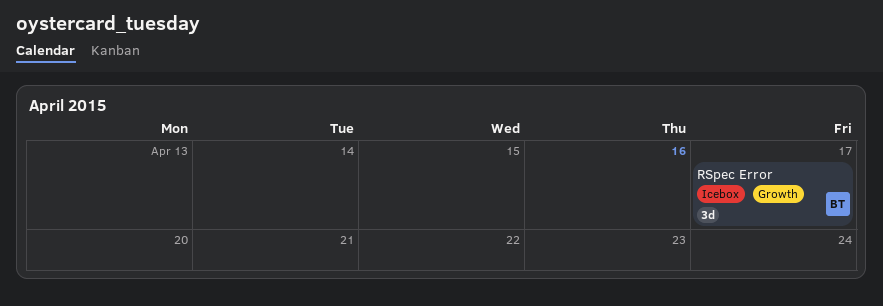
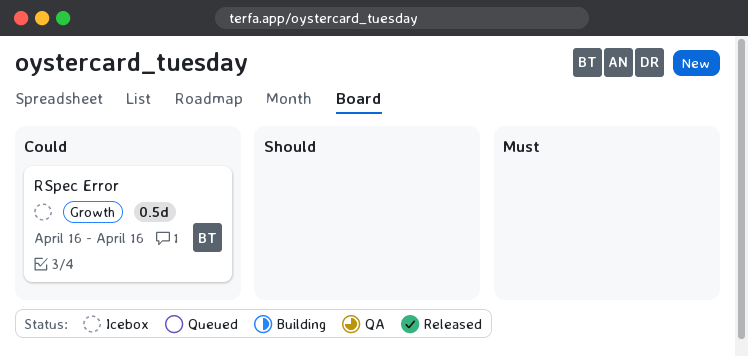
RSpec Error, estimate: 3d -> 0.5d
RSpec Error, due: Apr 17 -> Apr 16

